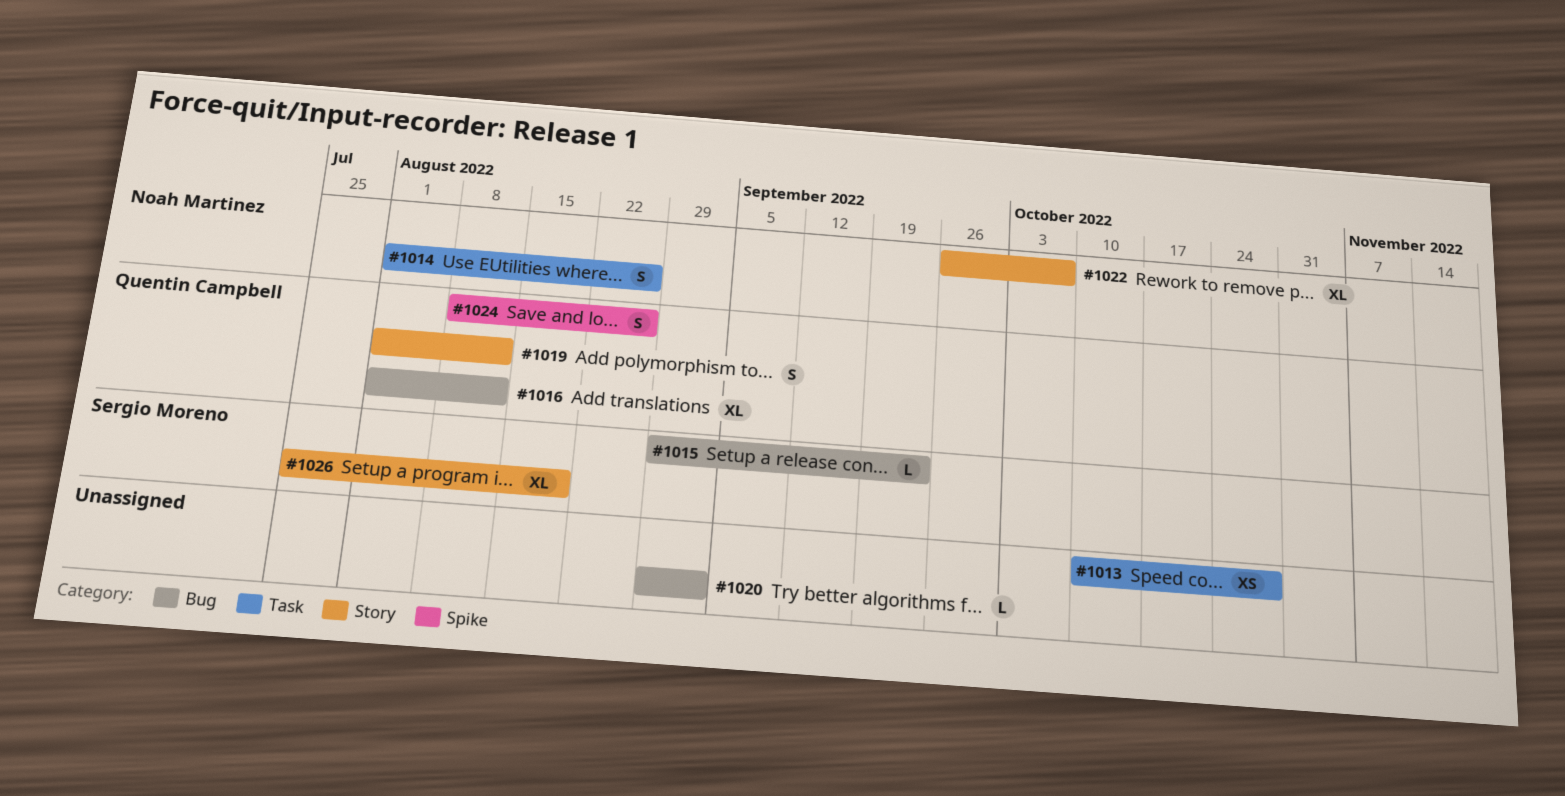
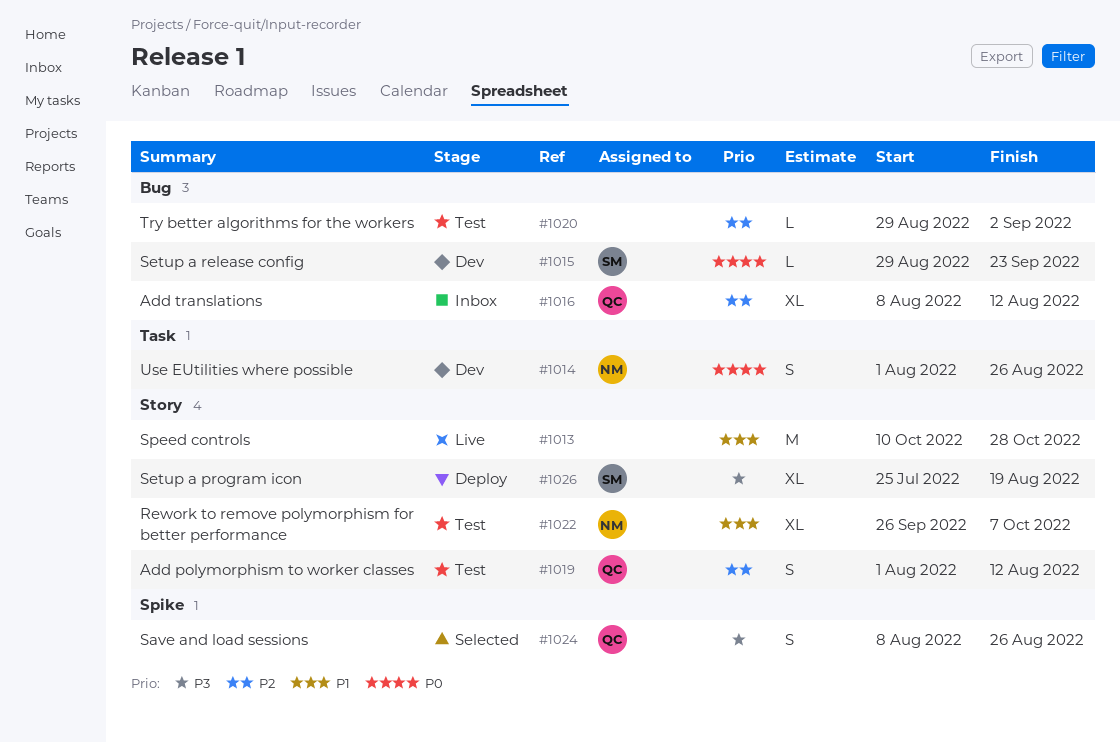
#1013, label: Task -> Story
#1013, estimate: XS -> M
#1016, start: Aug 1 -> Aug 8

